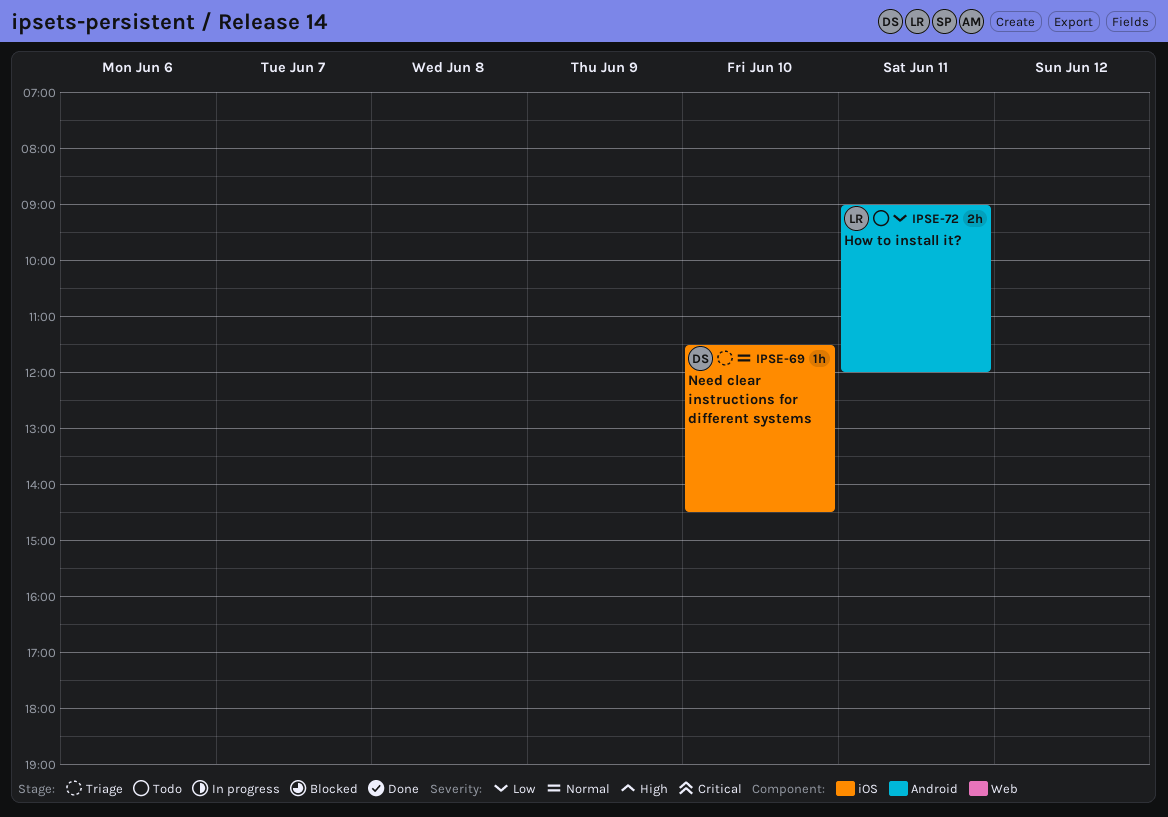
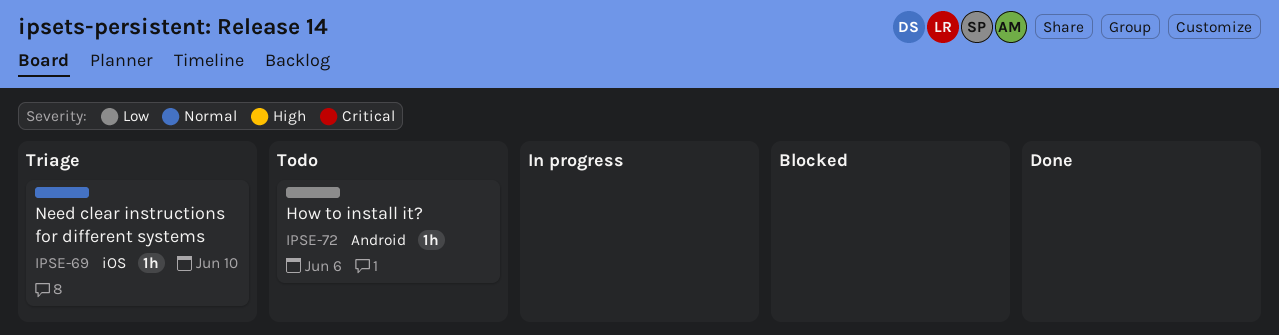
IPSE-72, estimate: 2h -> 1h
IPSE-72, day: Jun 11 -> Jun 6

